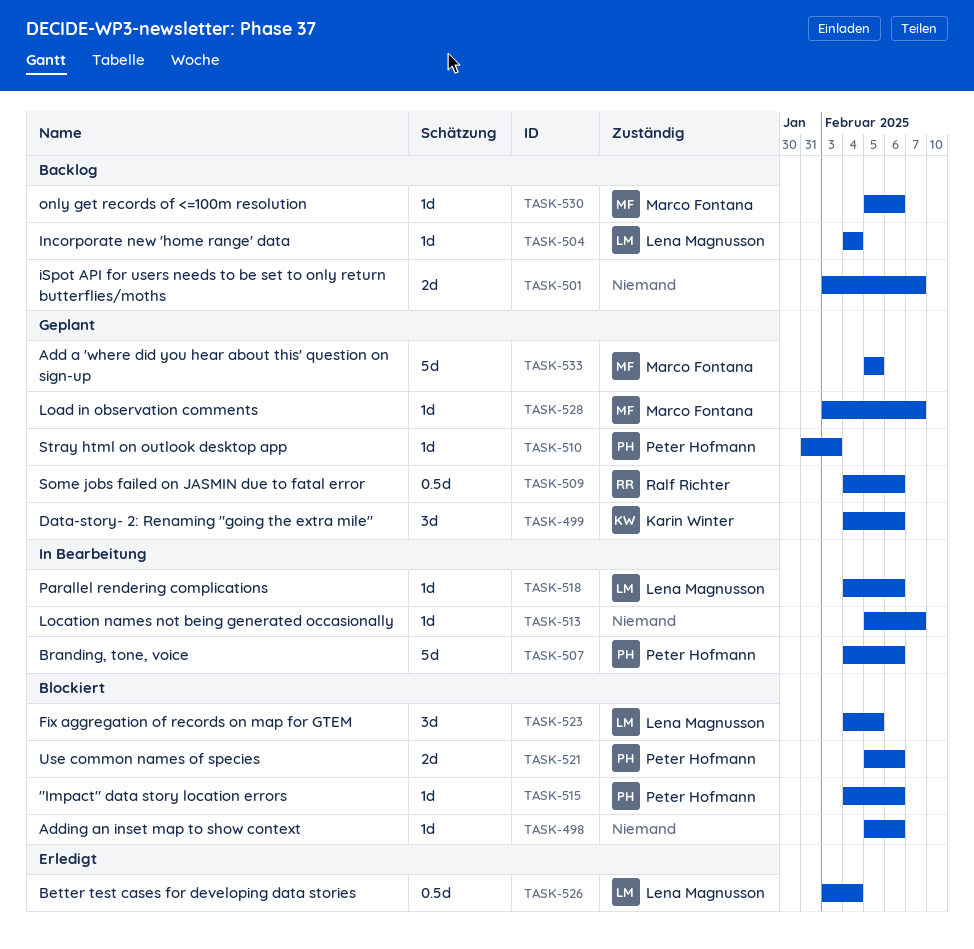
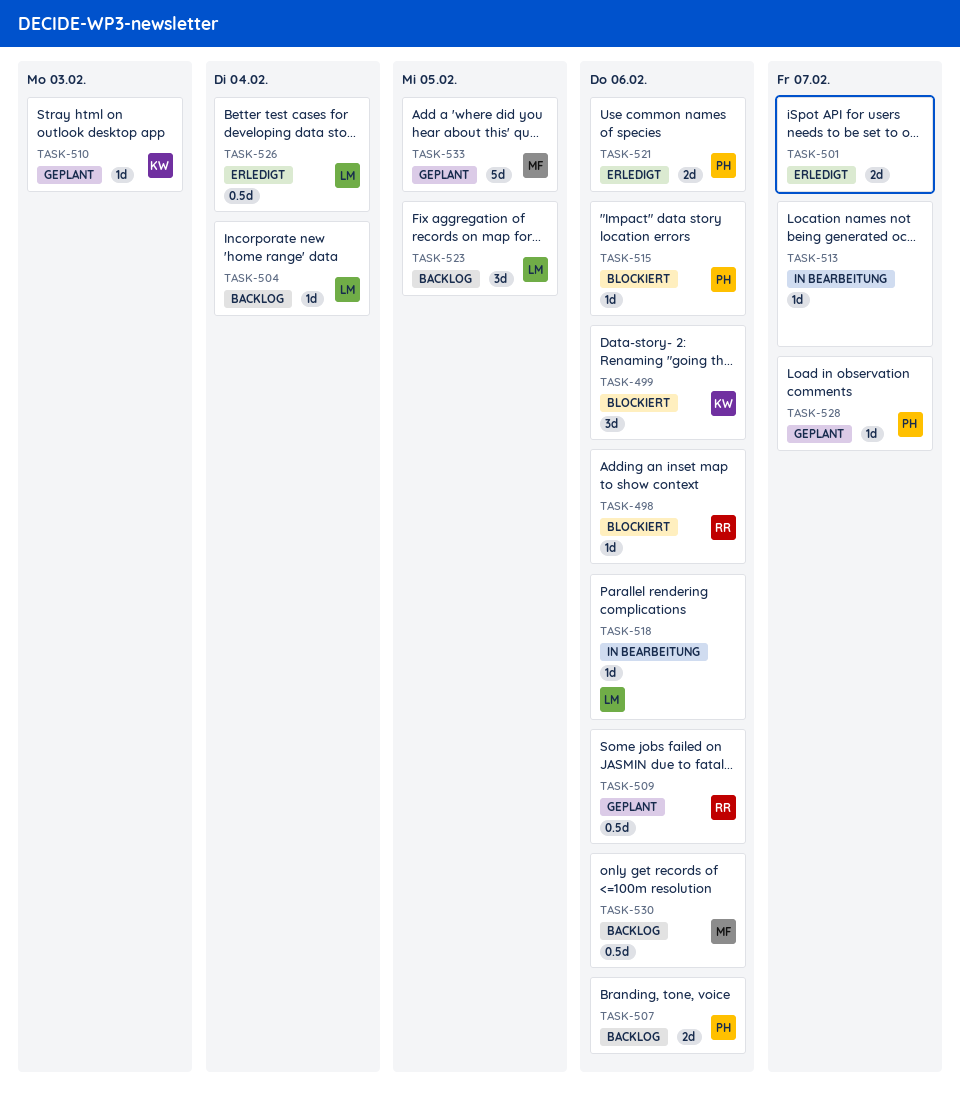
TASK-498, owner: none -> Ralf Richter
TASK-499, status: Geplant -> Blockiert
TASK-501, status: Backlog -> Erledigt
TASK-507, status: In Bearbeitung -> Backlog
TASK-507, estimate: 5d -> 2d
TASK-510, owner: Peter Hofmann -> Karin Winter
TASK-521, status: Blockiert -> Erledigt
TASK-523, status: Blockiert -> Backlog
TASK-528, owner: Marco Fontana -> Peter Hofmann
TASK-530, estimate: 1d -> 0.5d

